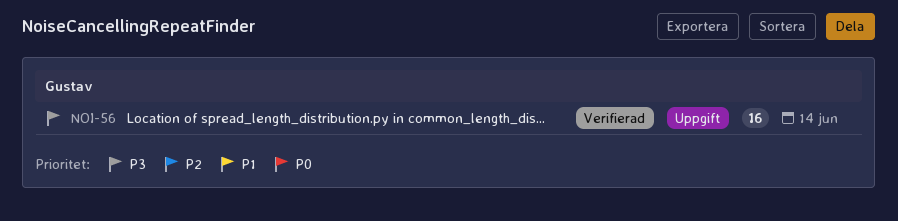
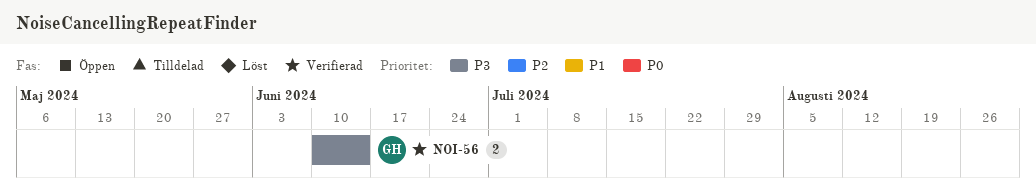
NOI-56, estimate: 16 -> 2

